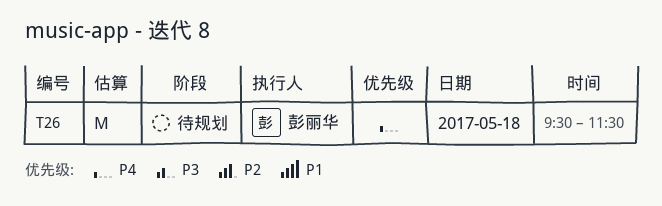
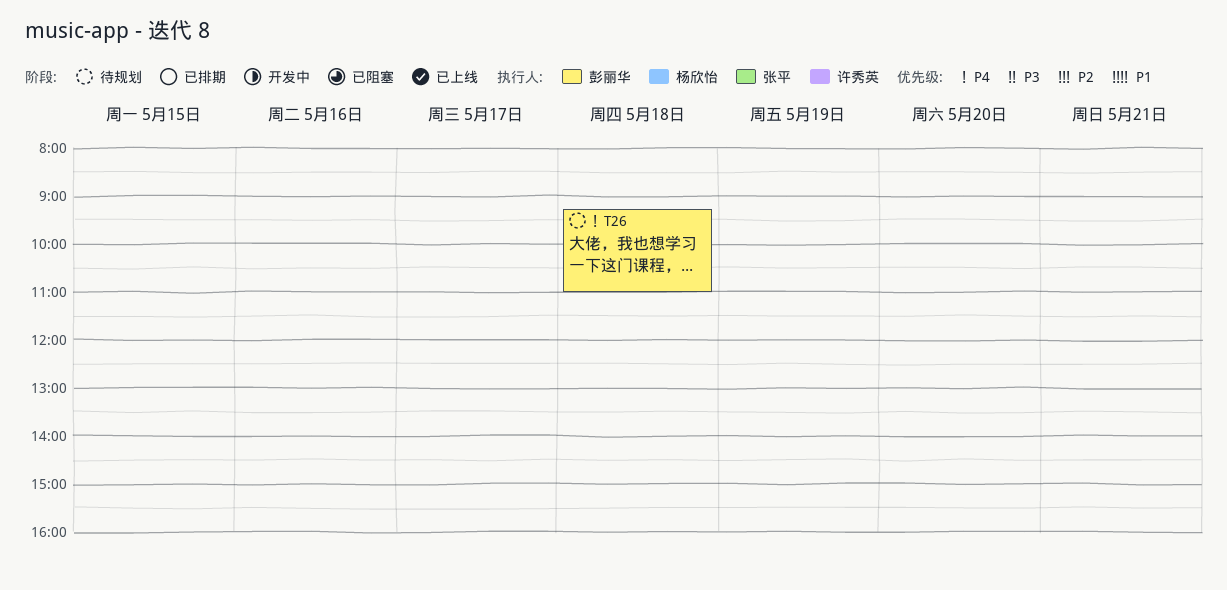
T26, begins: 09:30 -> 09:15
T26, ends: 11:30 -> 11:00

